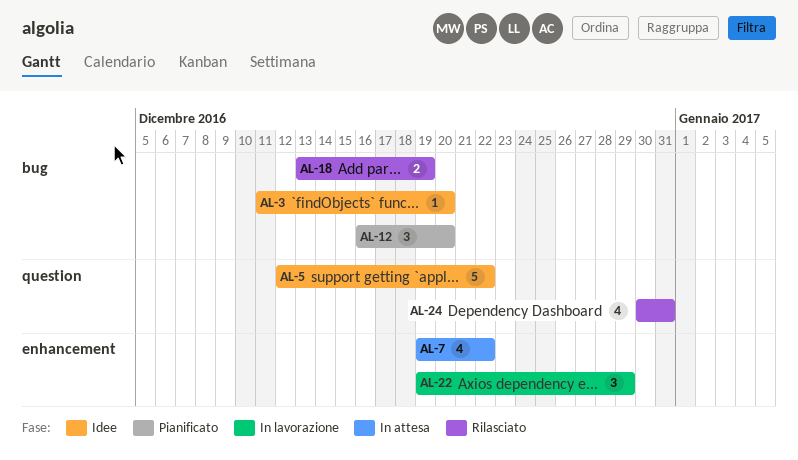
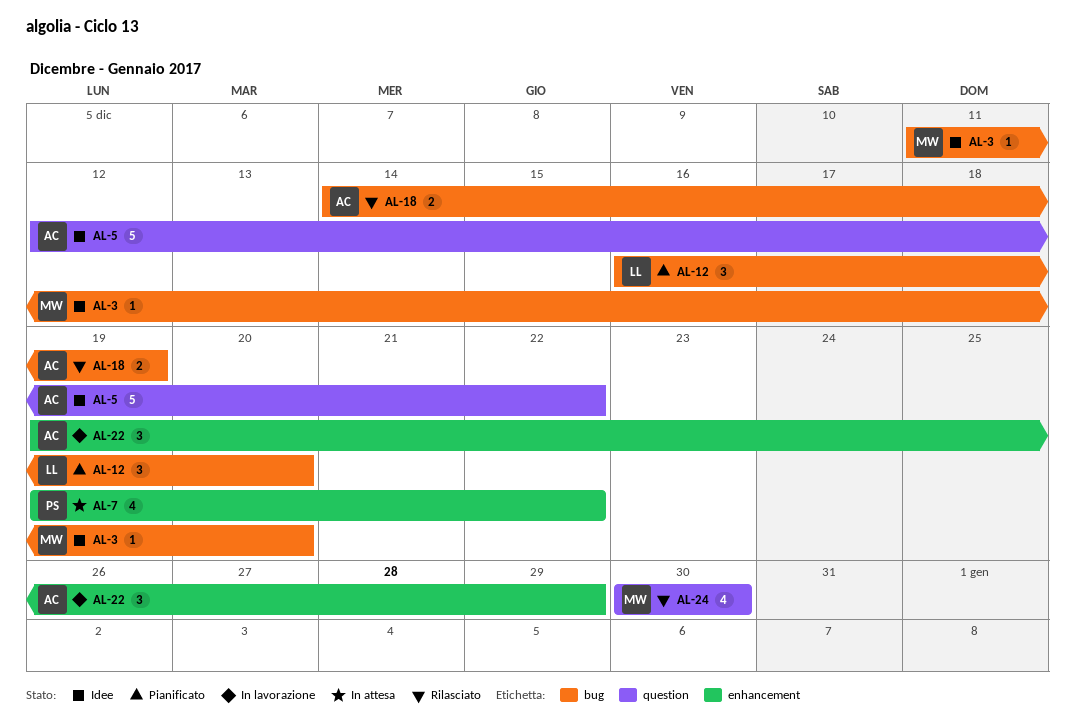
AL-18, start: Dec 13 -> Dec 14
AL-24, due: Dec 31 -> Dec 30

